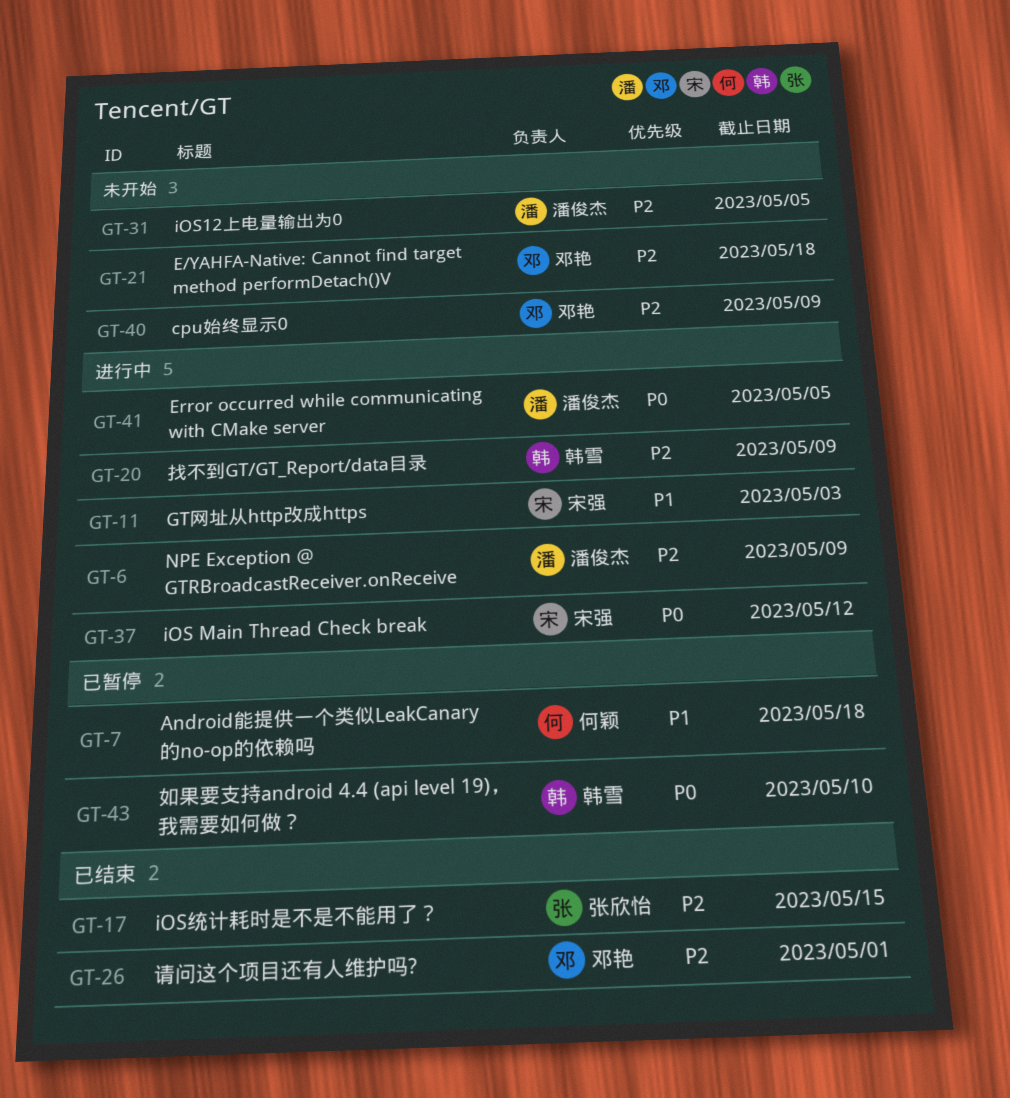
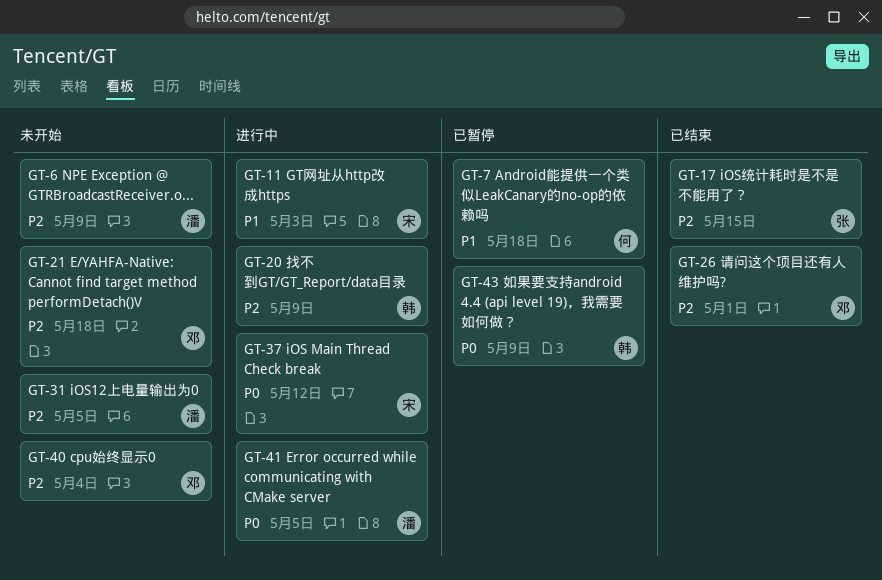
GT-6, status: 进行中 -> 未开始
GT-40, due: May 9 -> May 4
GT-43, due: May 10 -> May 9

